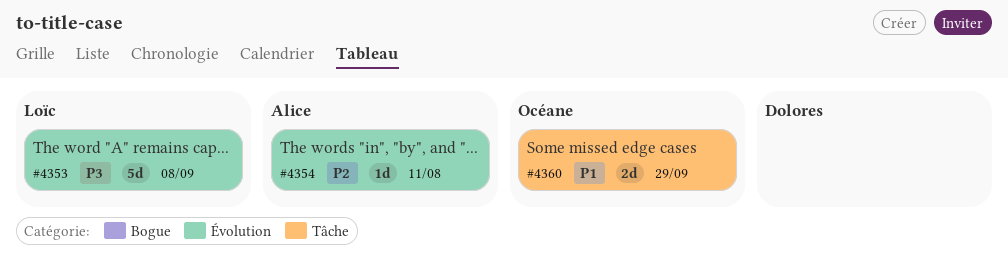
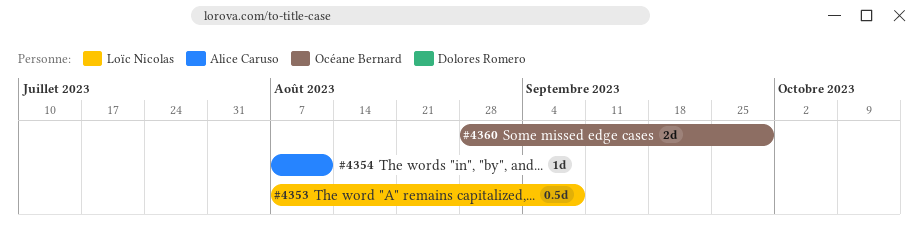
#4353, estimate: 5d -> 0.5d

